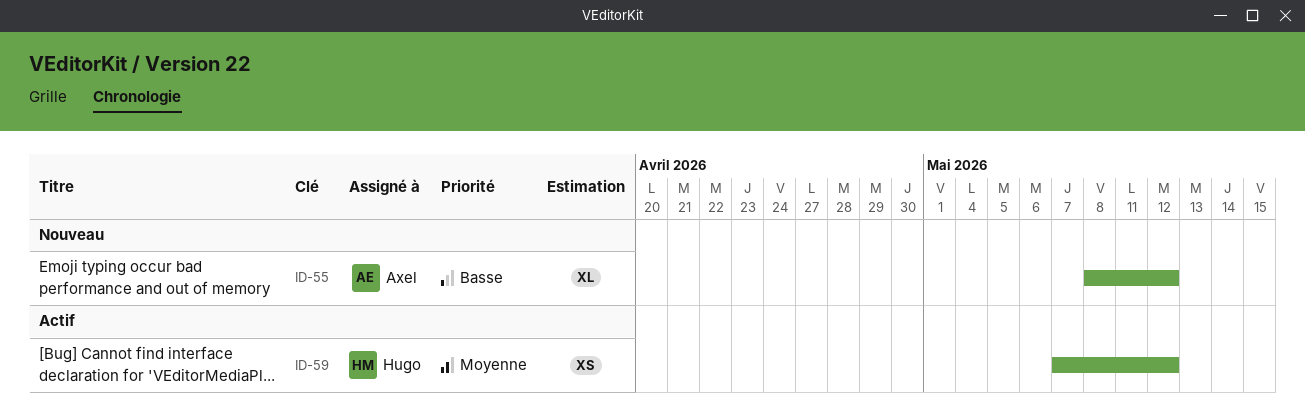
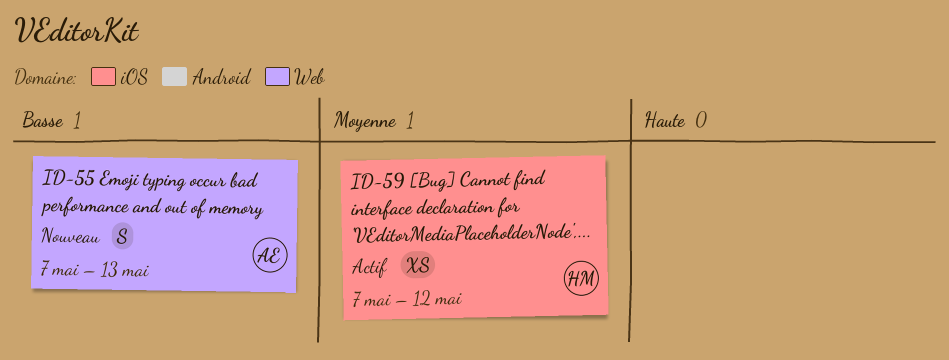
ID-55, estimate: XL -> S
ID-55, start: May 8 -> May 7
ID-55, due: May 12 -> May 13

